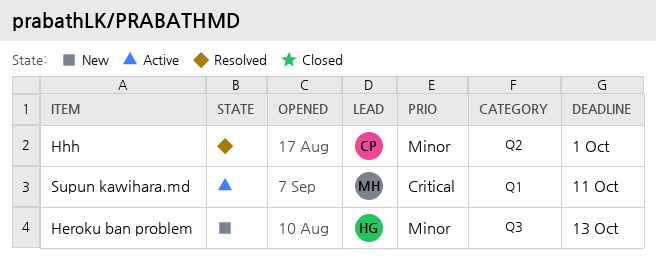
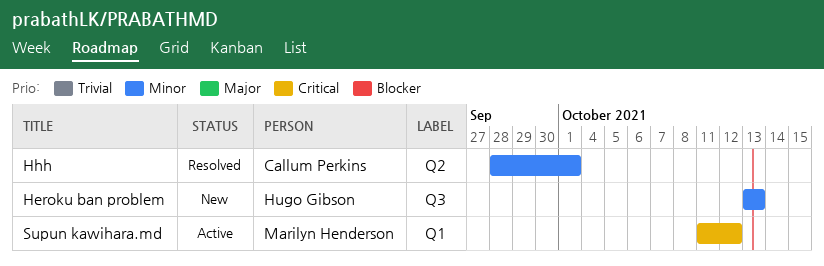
Supun kawihara.md, due: Oct 11 -> Oct 12

